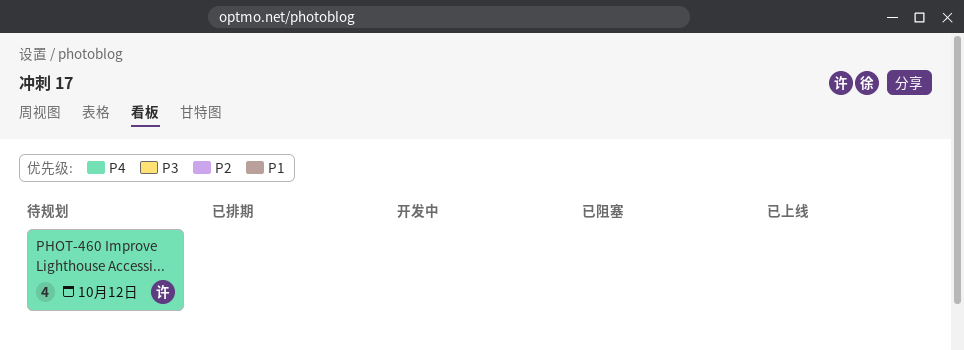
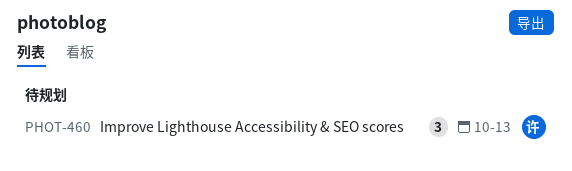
PHOT-460, estimate: 4 -> 3
PHOT-460, due: Oct 12 -> Oct 13

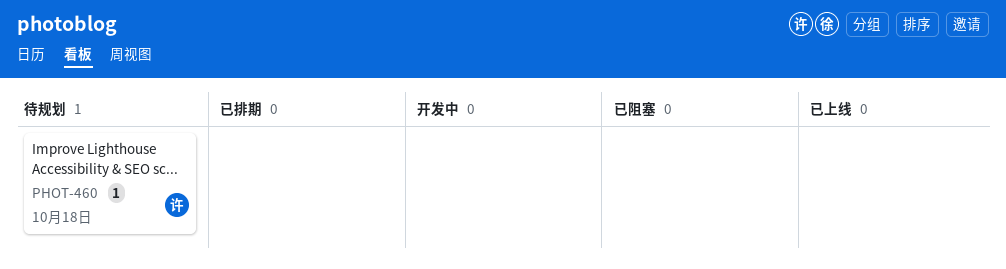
PHOT-460, estimate: 3 -> 1
PHOT-460, due: Oct 13 -> Oct 18

